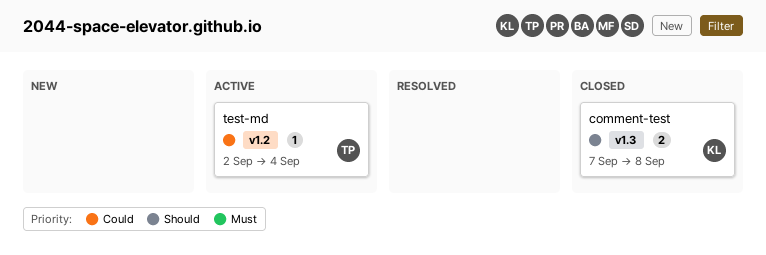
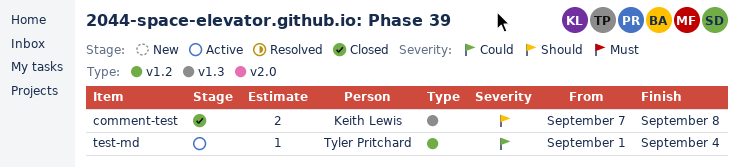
test-md, start: Sep 2 -> Sep 1

